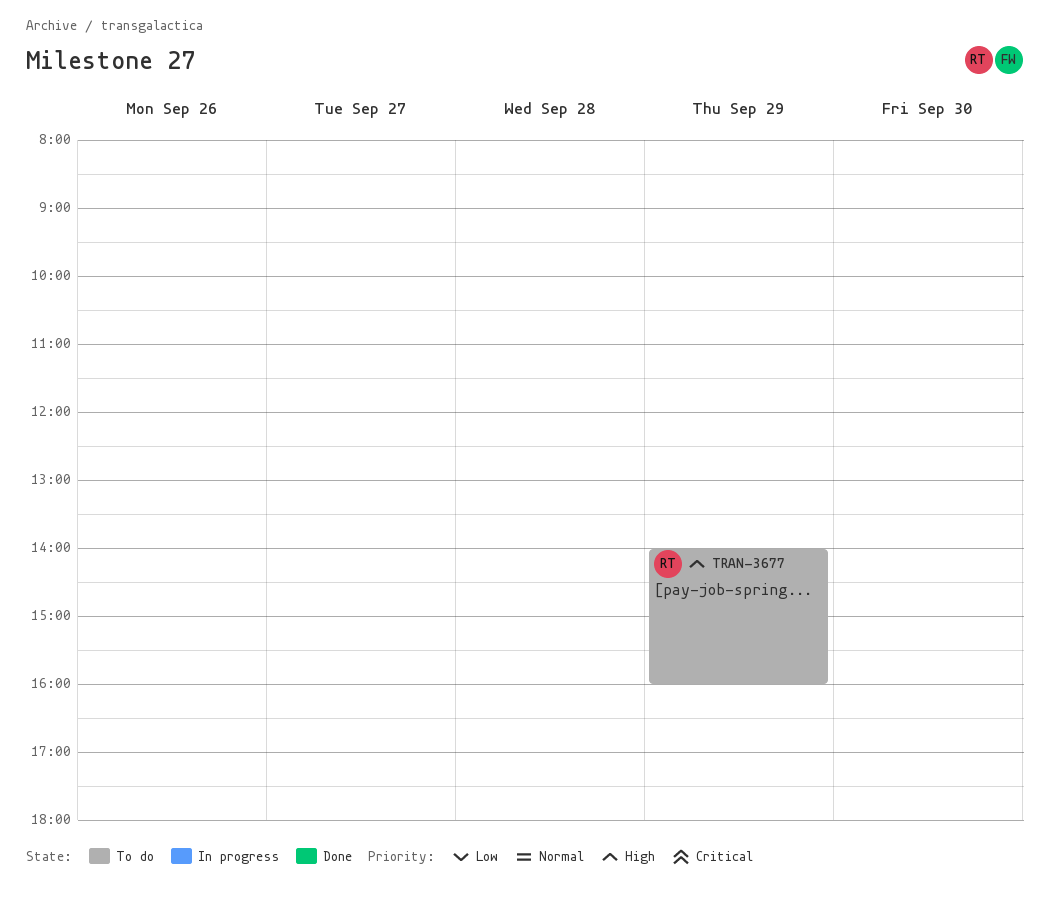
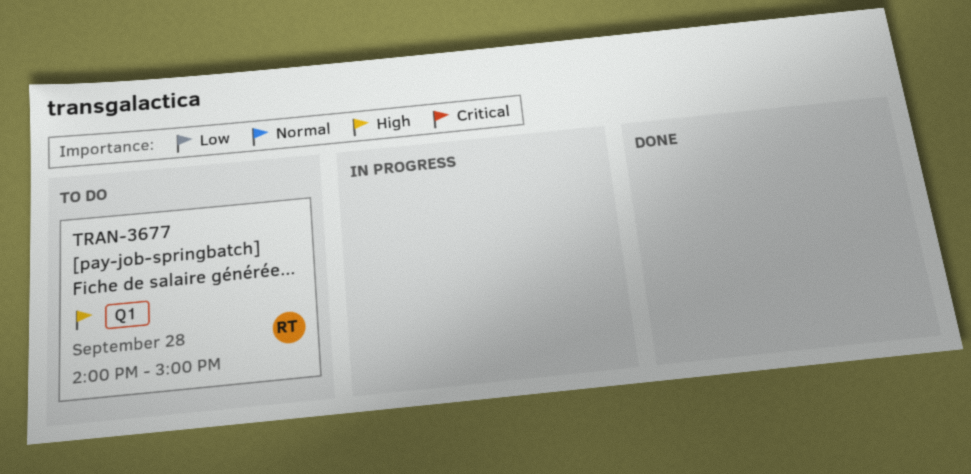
TRAN-3677, day: Sep 29 -> Sep 28
TRAN-3677, ends: 16:00 -> 15:00

